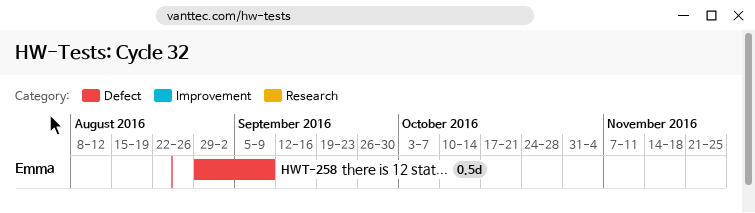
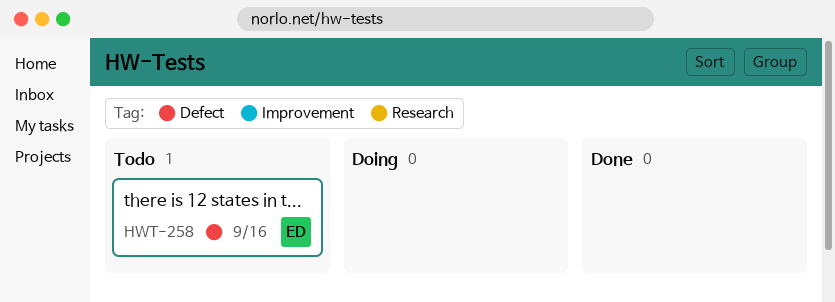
HWT-258, due: Sep 9 -> Sep 16

